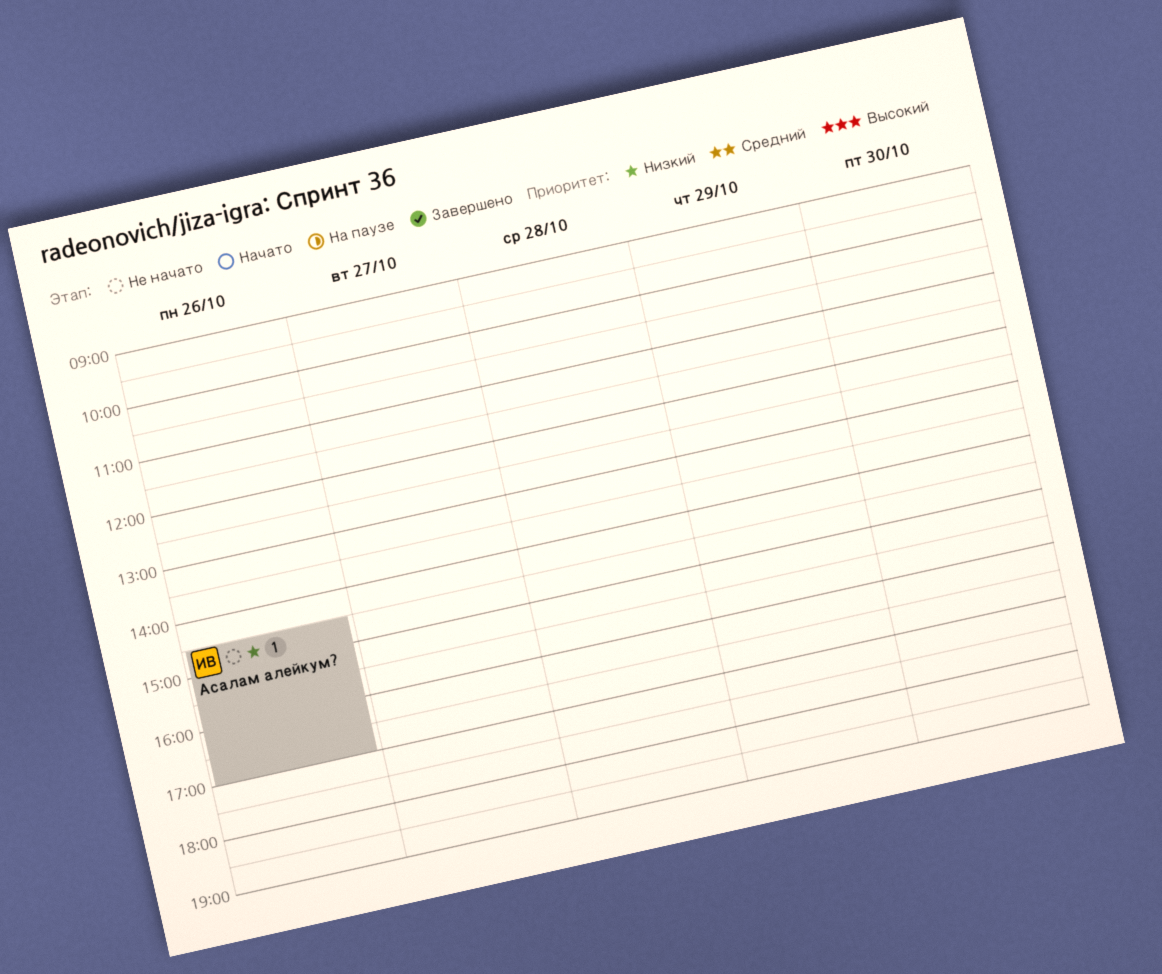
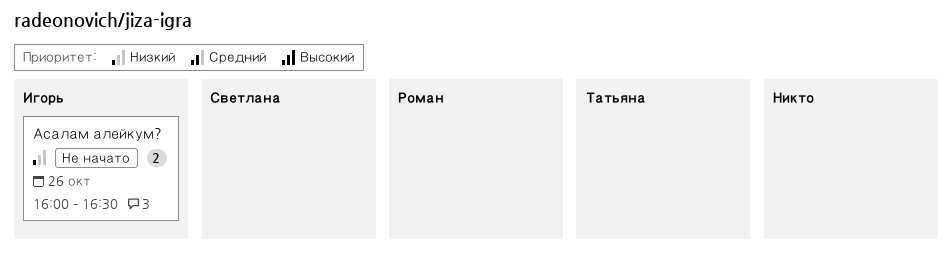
Асалам алейкум?, estimate: 1 -> 2
Асалам алейкум?, begins: 14:30 -> 16:00
Асалам алейкум?, ends: 17:00 -> 16:30

